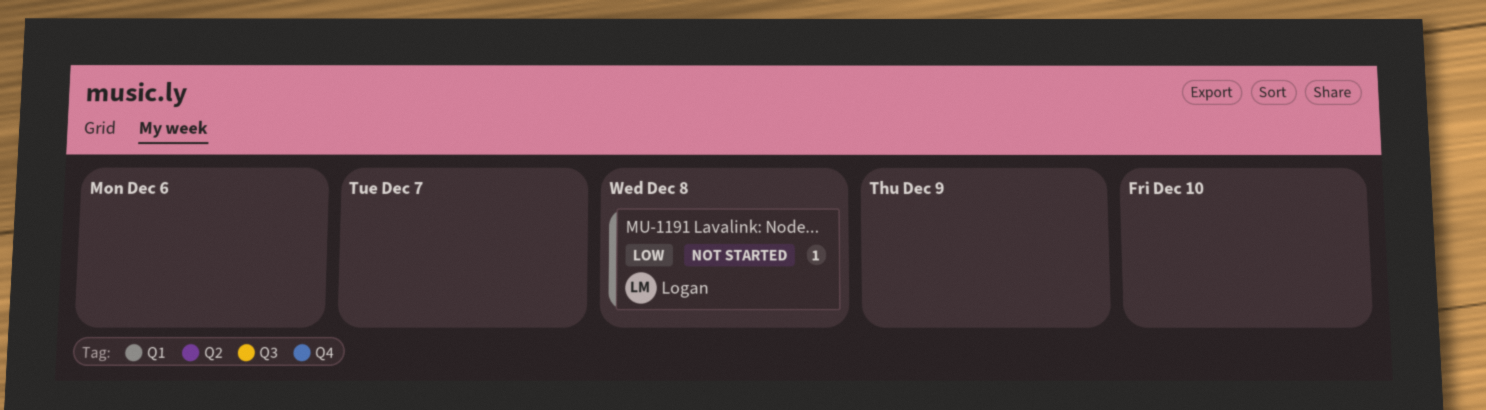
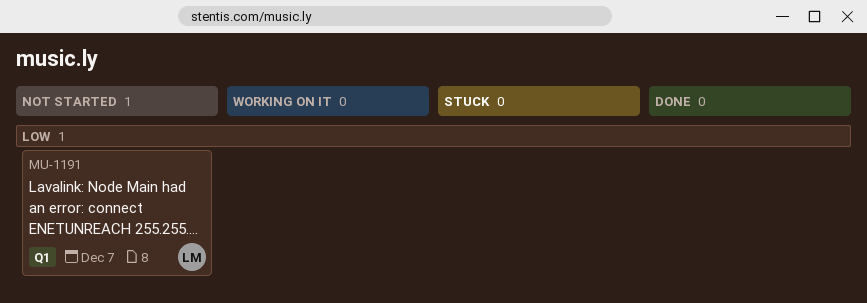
MU-1191, due: Dec 8 -> Dec 7

